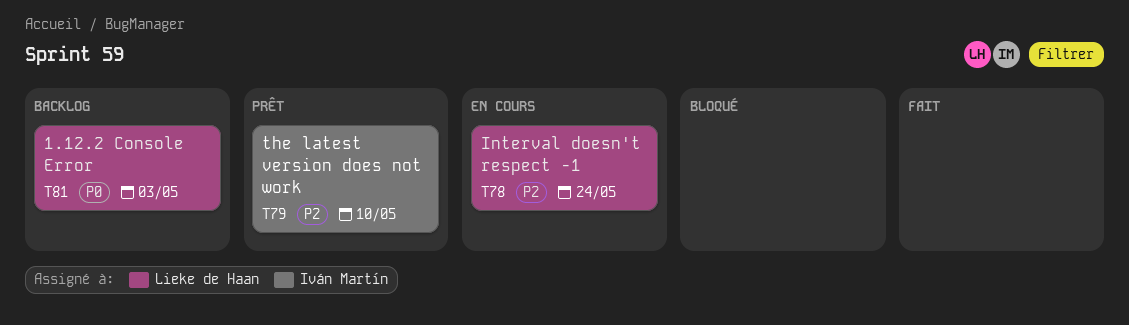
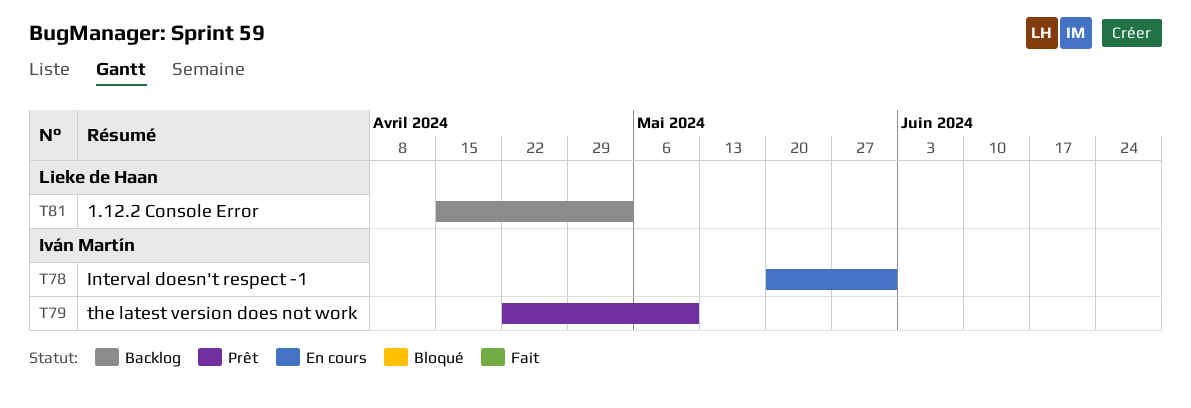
T78, owner: Lieke de Haan -> Iván Martín
T78, due: May 24 -> May 31

